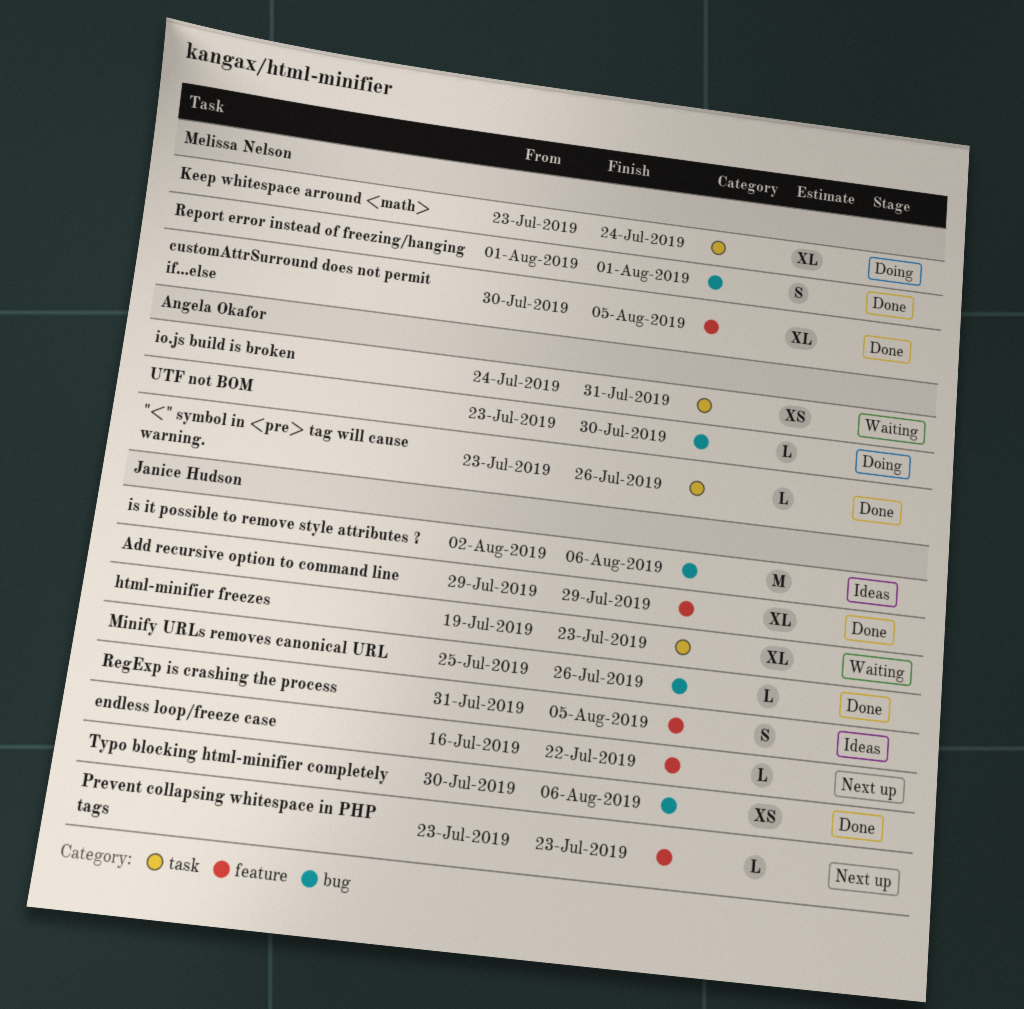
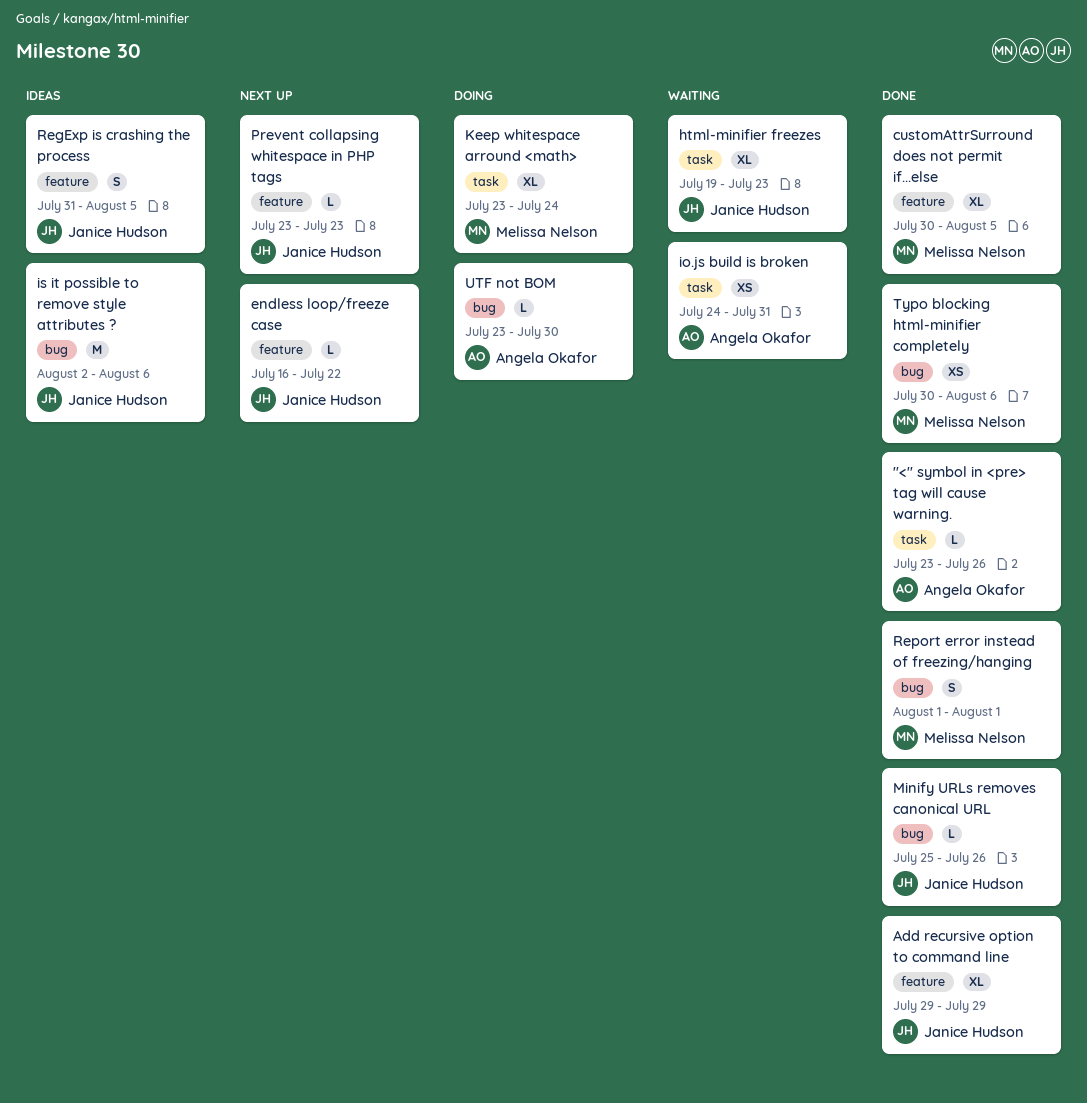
Typo blocking html-minifier completely, owner: Janice Hudson -> Melissa Nelson

